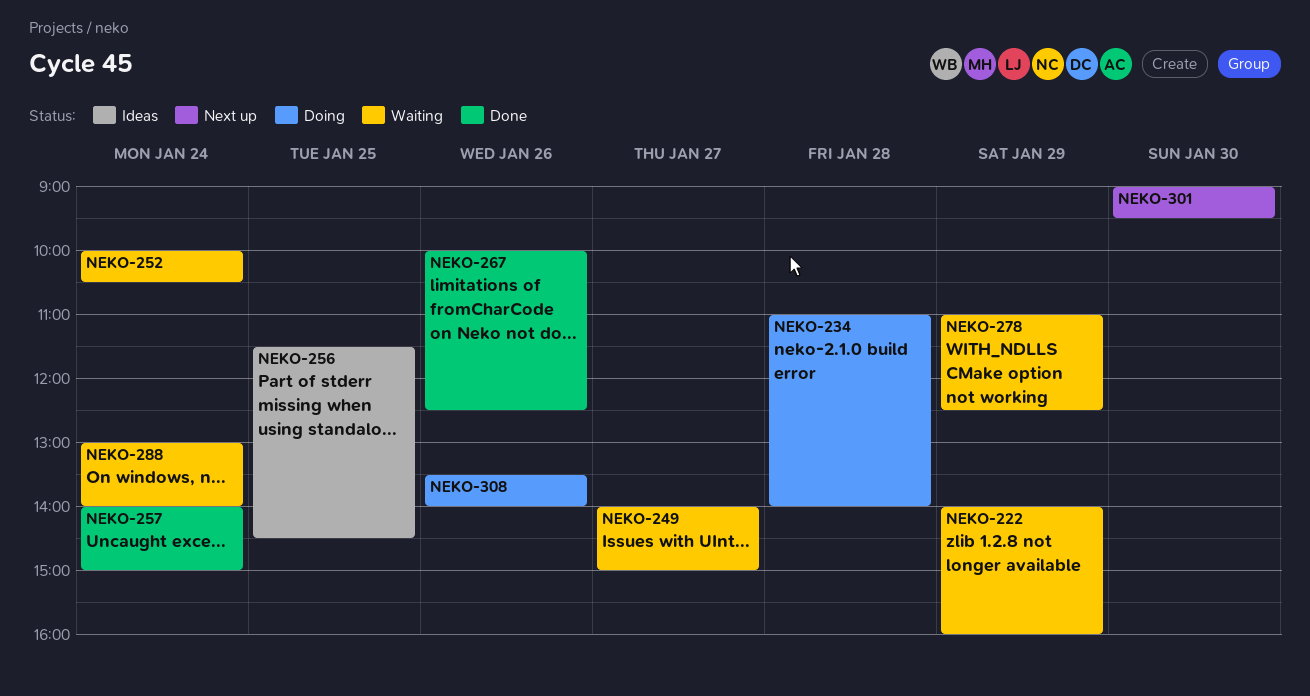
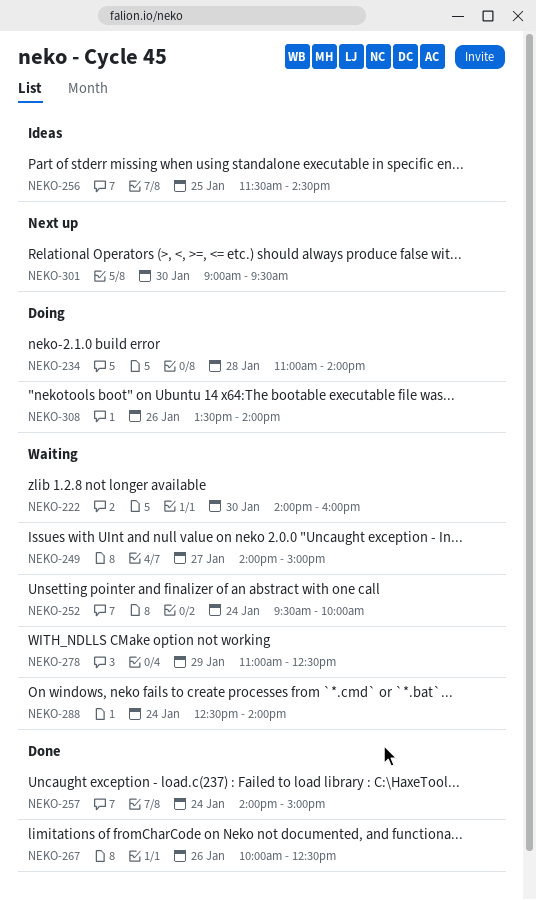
NEKO-222, day: Jan 29 -> Jan 30
NEKO-252, begins: 10:00 -> 09:30
NEKO-252, ends: 10:30 -> 10:00
NEKO-288, begins: 13:00 -> 12:30

